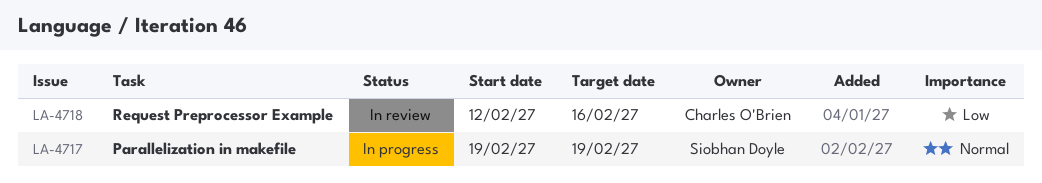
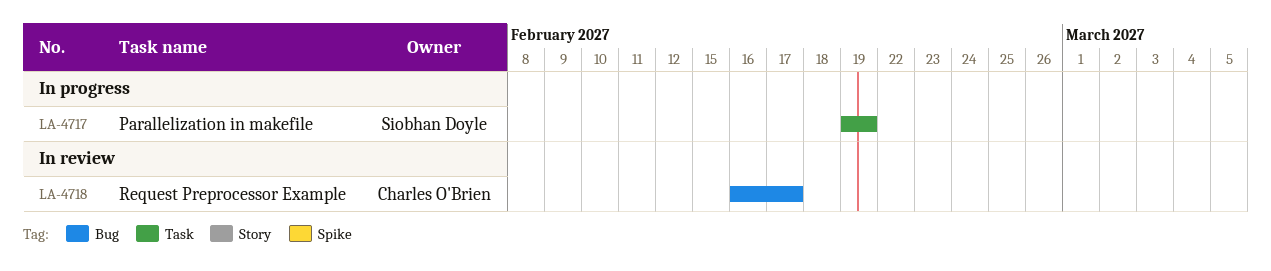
LA-4718, start: Feb 12 -> Feb 16
LA-4718, due: Feb 16 -> Feb 17

